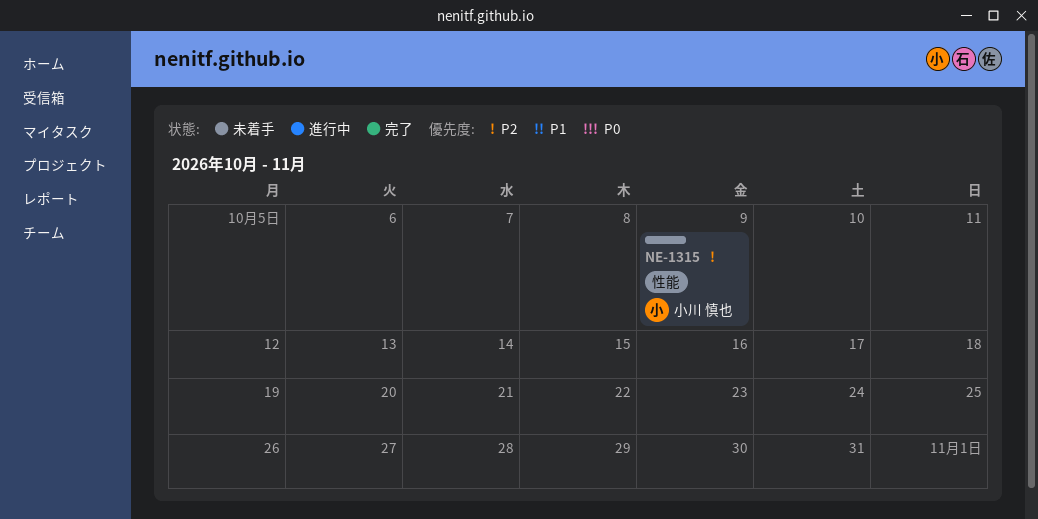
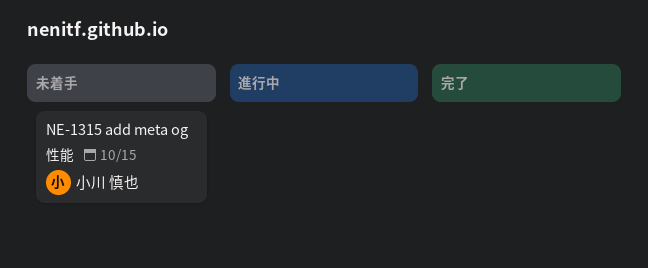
NE-1315, due: Oct 9 -> Oct 15

